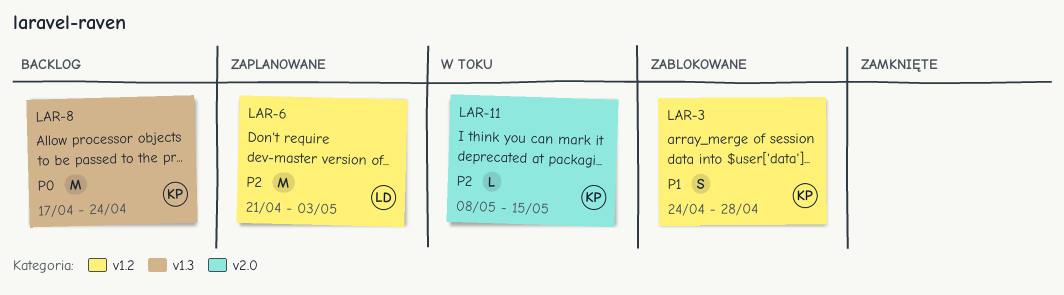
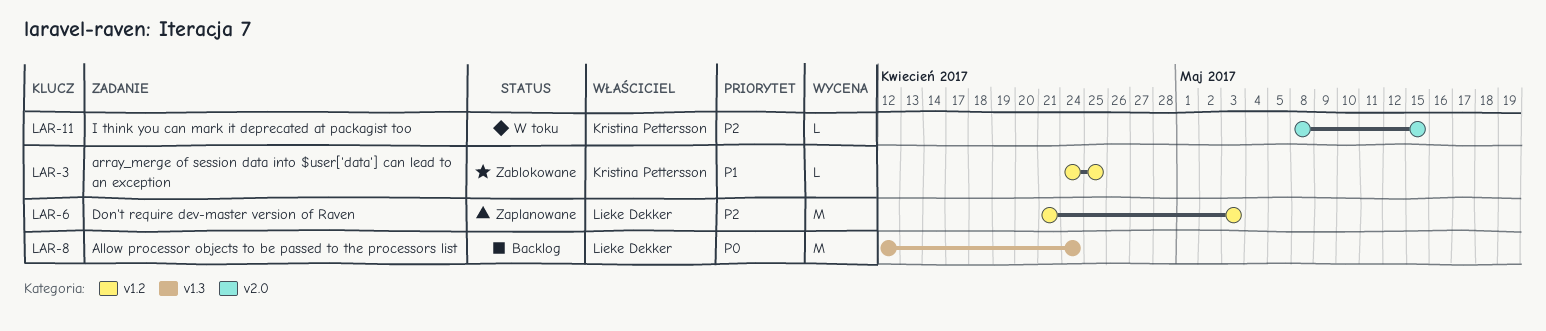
LAR-3, estimate: S -> L
LAR-3, due: Apr 28 -> Apr 25
LAR-8, owner: Kristina Pettersson -> Lieke Dekker
LAR-8, start: Apr 17 -> Apr 12

